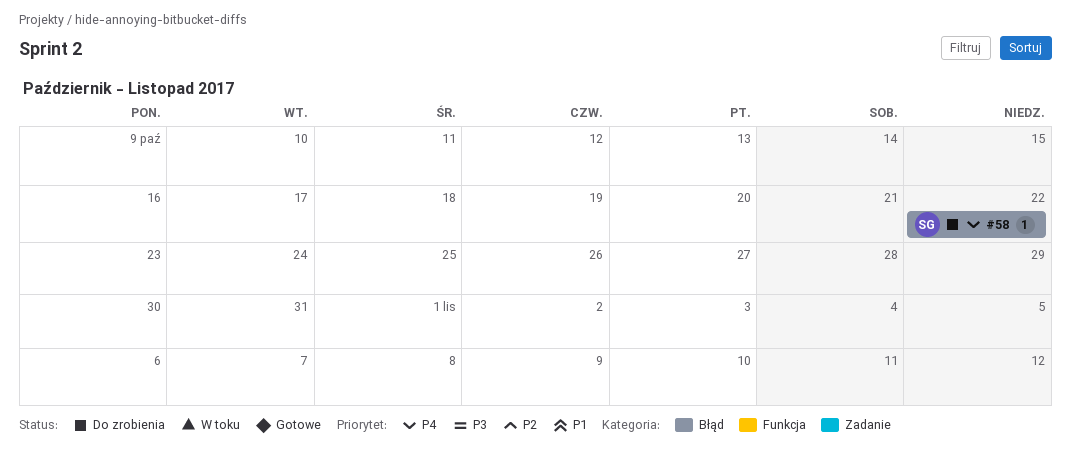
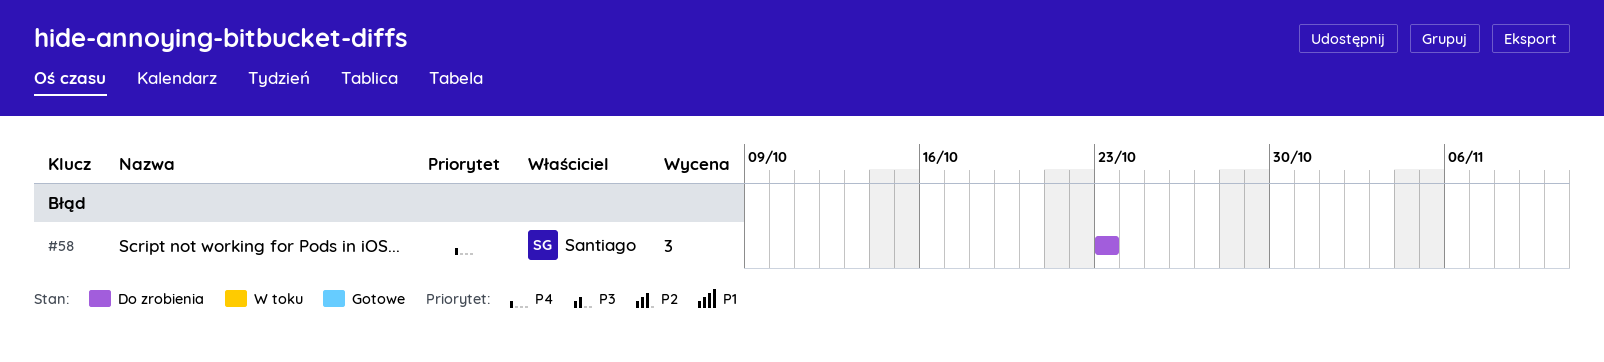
#58, estimate: 1 -> 3
#58, start: Oct 22 -> Oct 23
#58, due: Oct 22 -> Oct 23

